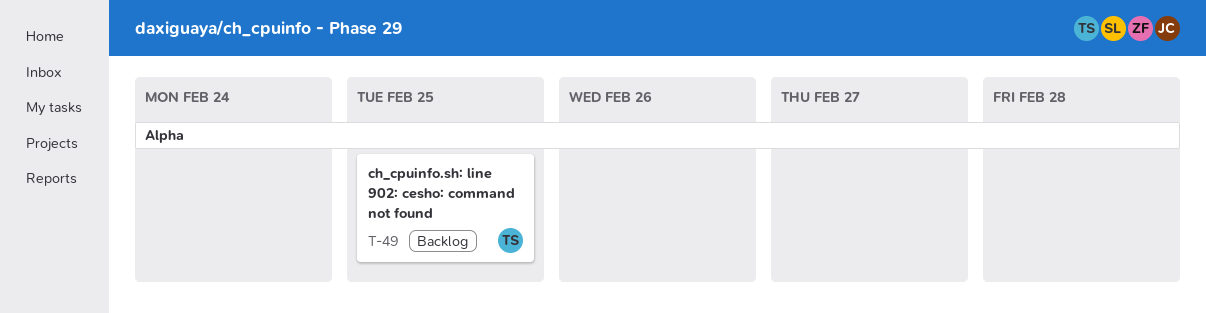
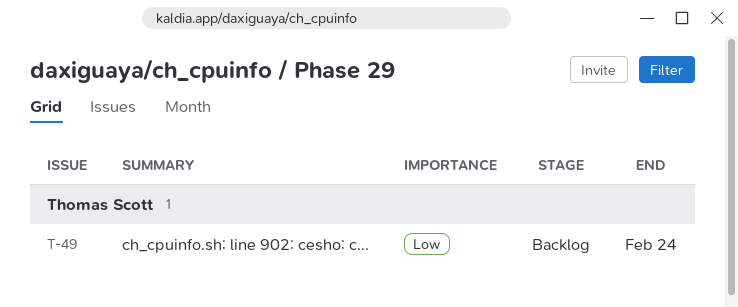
T-49, due: Feb 25 -> Feb 24

